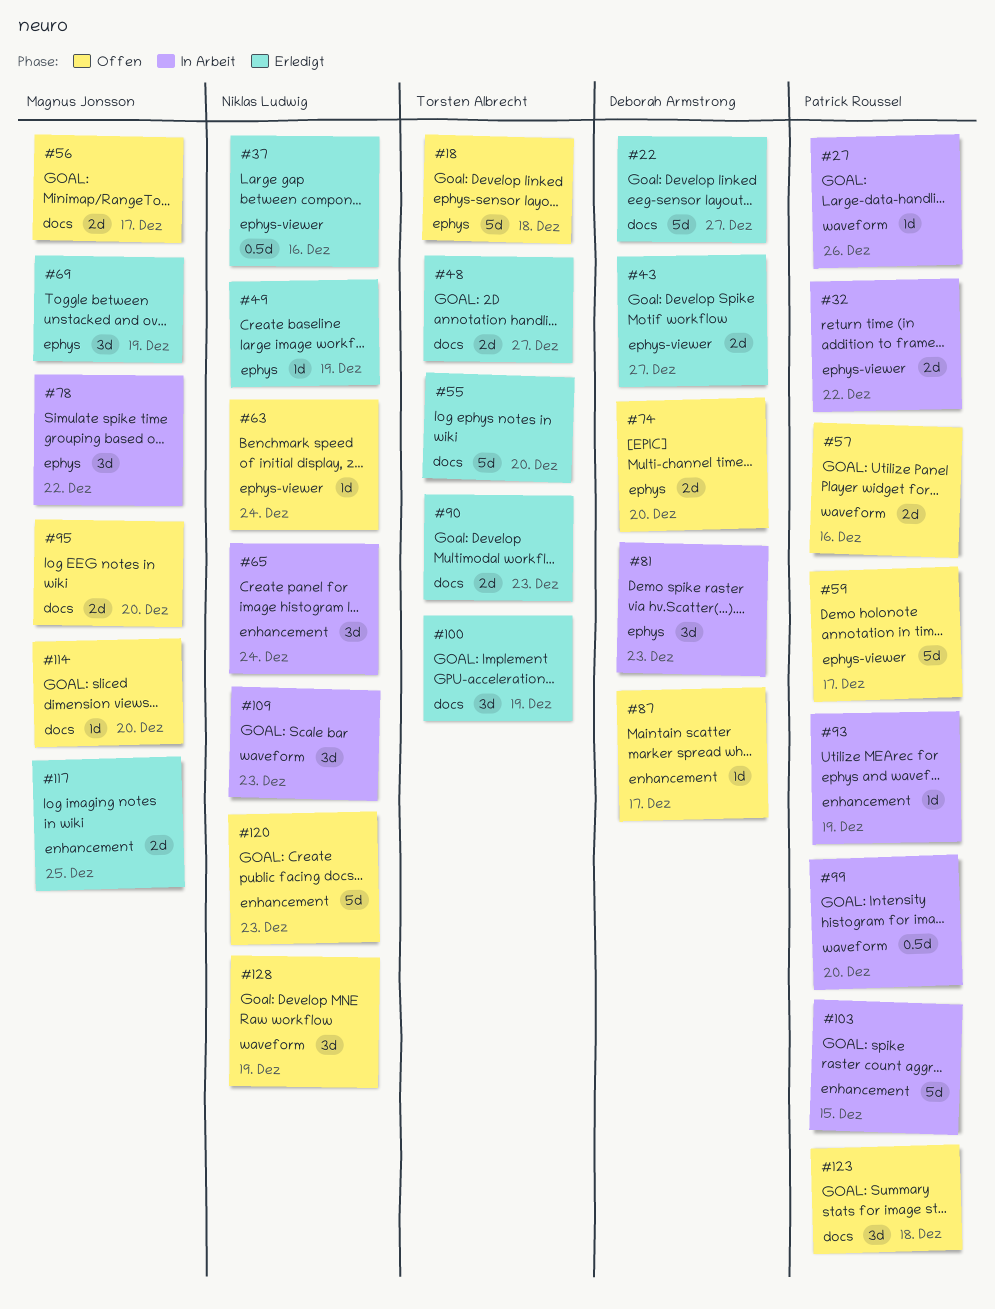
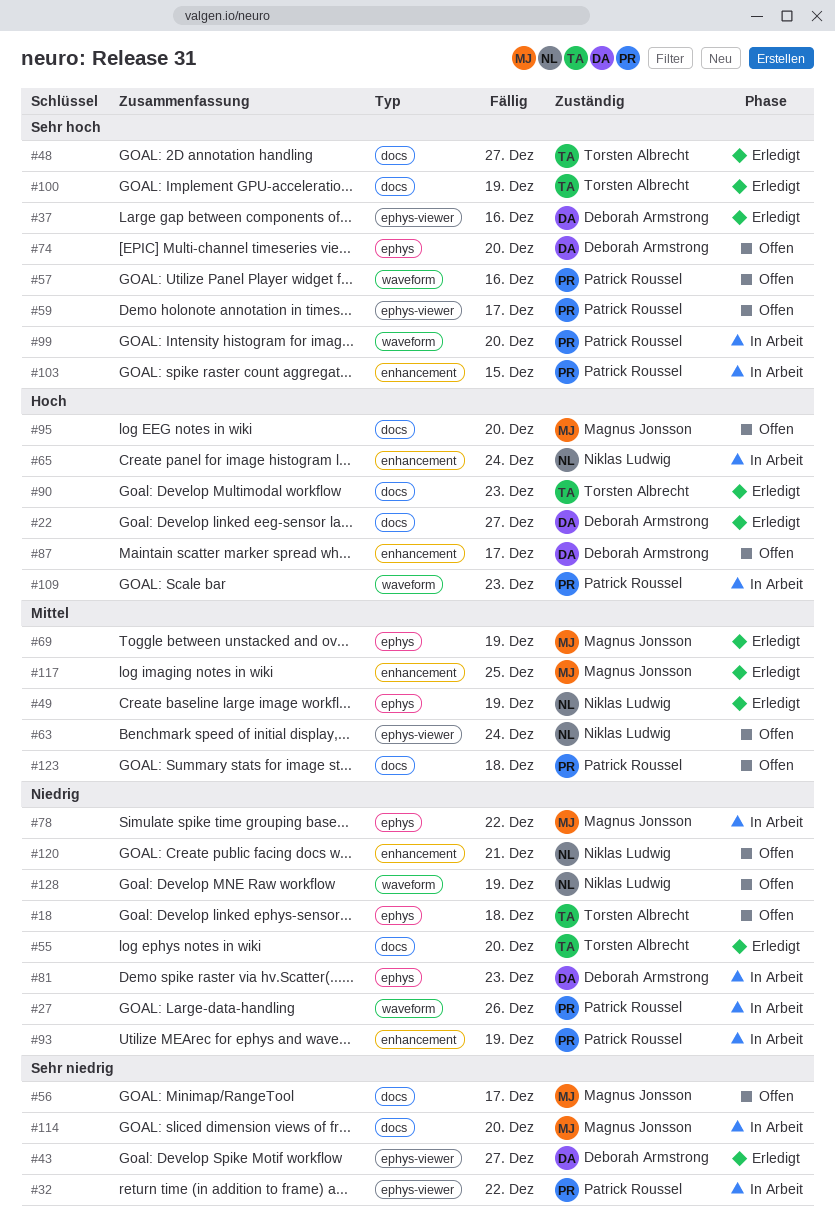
#37, owner: Niklas Ludwig -> Deborah Armstrong
#109, owner: Niklas Ludwig -> Patrick Roussel
#114, status: Offen -> In Arbeit
#120, due: Dec 23 -> Dec 21

